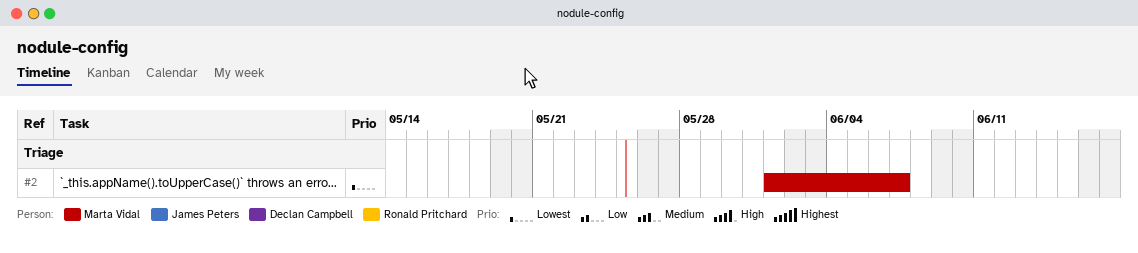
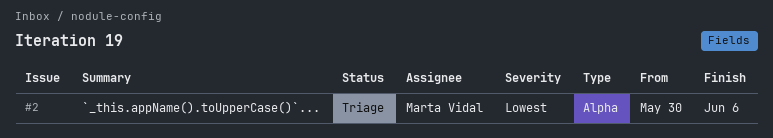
#2, start: Jun 1 -> May 30
#2, due: Jun 7 -> Jun 6

